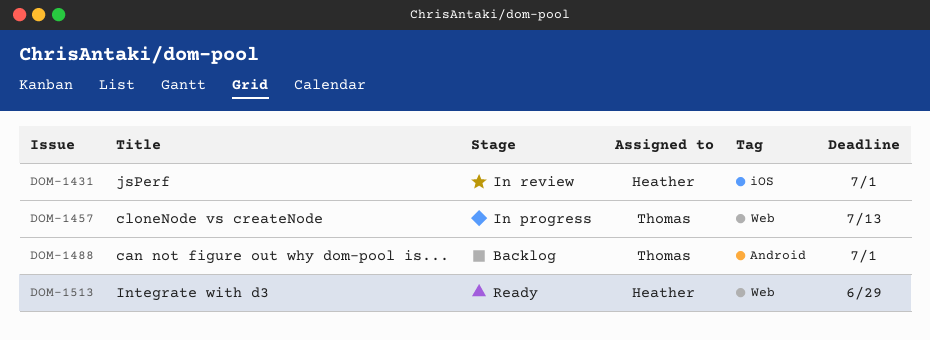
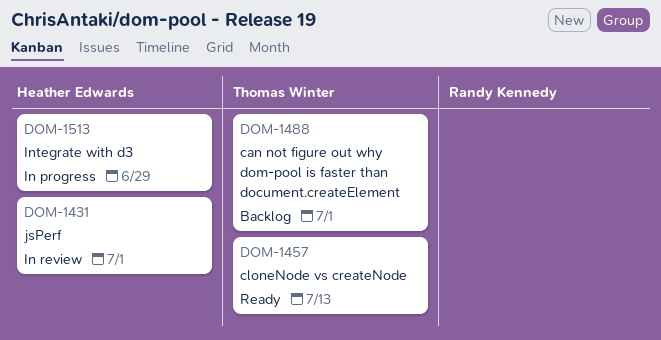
DOM-1457, status: In progress -> Ready
DOM-1513, status: Ready -> In progress

